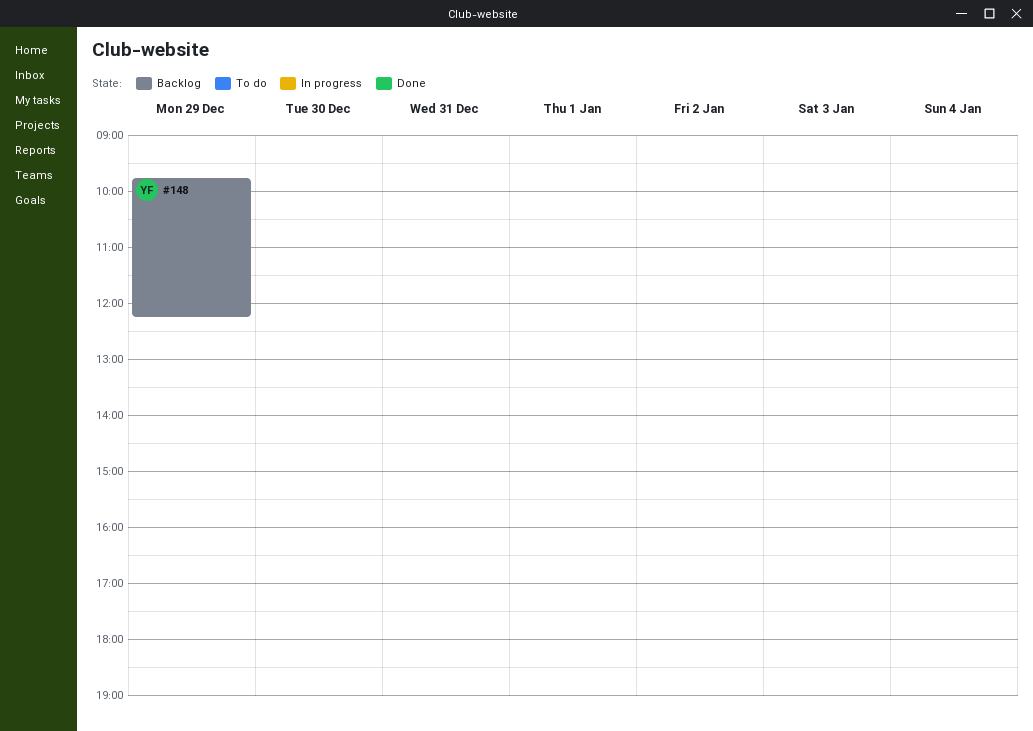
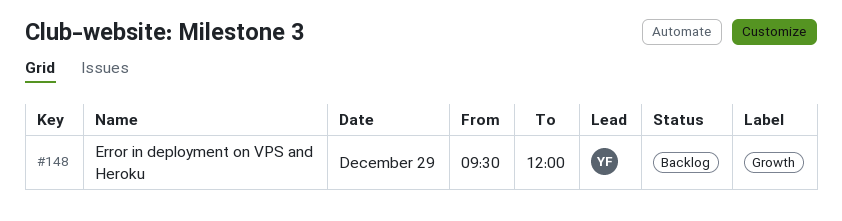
#148, begins: 09:45 -> 09:30
#148, ends: 12:15 -> 12:00

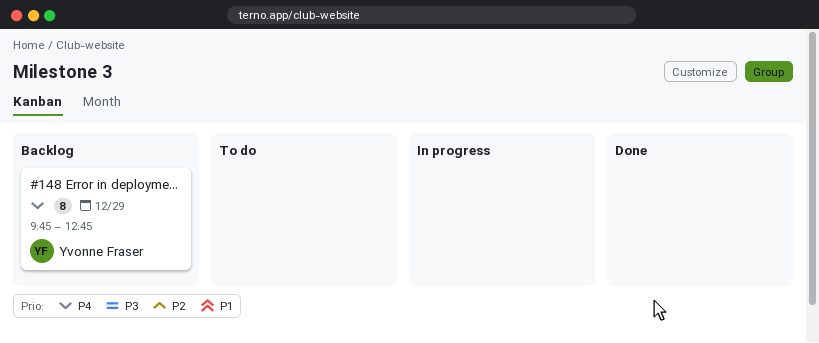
#148, begins: 09:30 -> 09:45
#148, ends: 12:00 -> 12:45

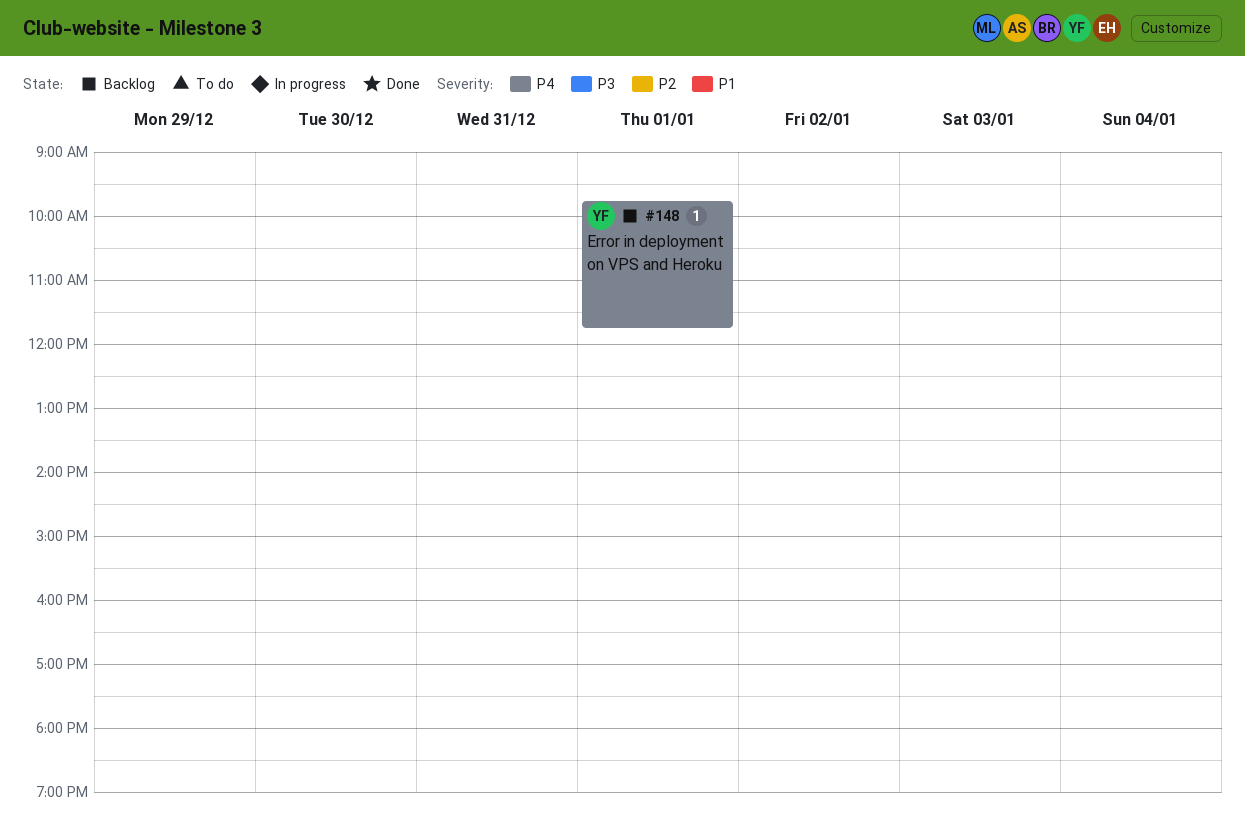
#148, estimate: 8 -> 1
#148, day: Dec 29 -> Jan 1
#148, ends: 12:45 -> 11:45

